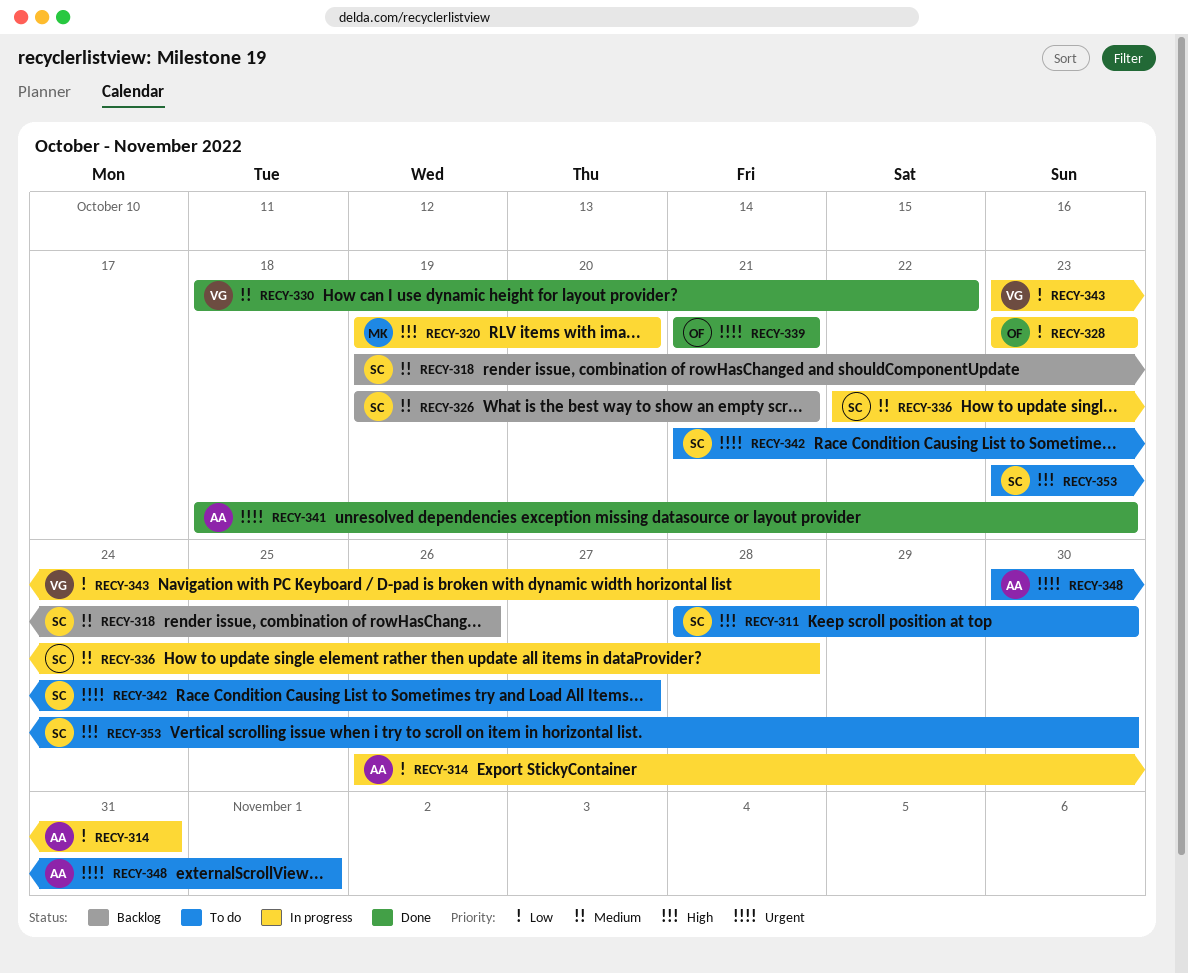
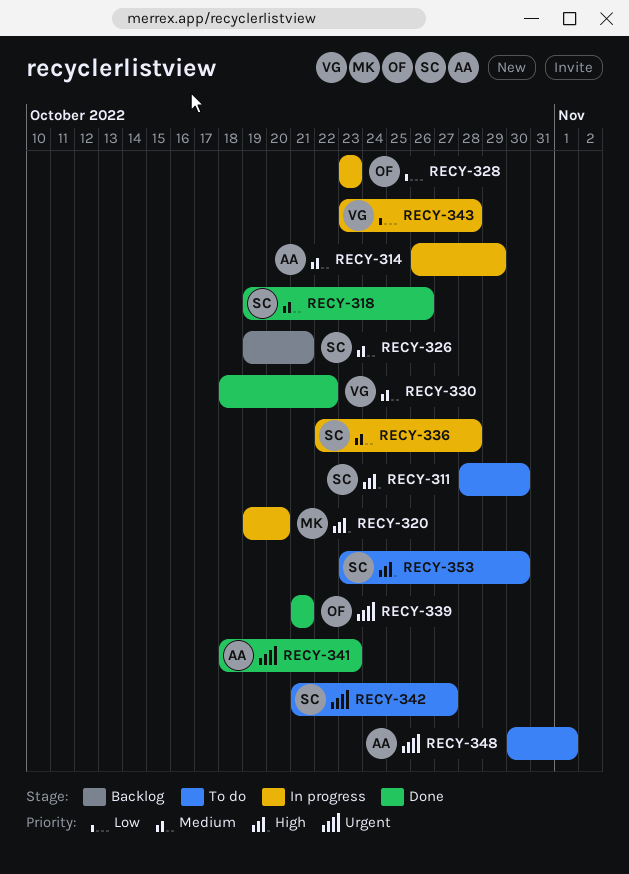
RECY-314, priority: Low -> Medium
RECY-314, due: Oct 31 -> Oct 29
RECY-318, status: Backlog -> Done

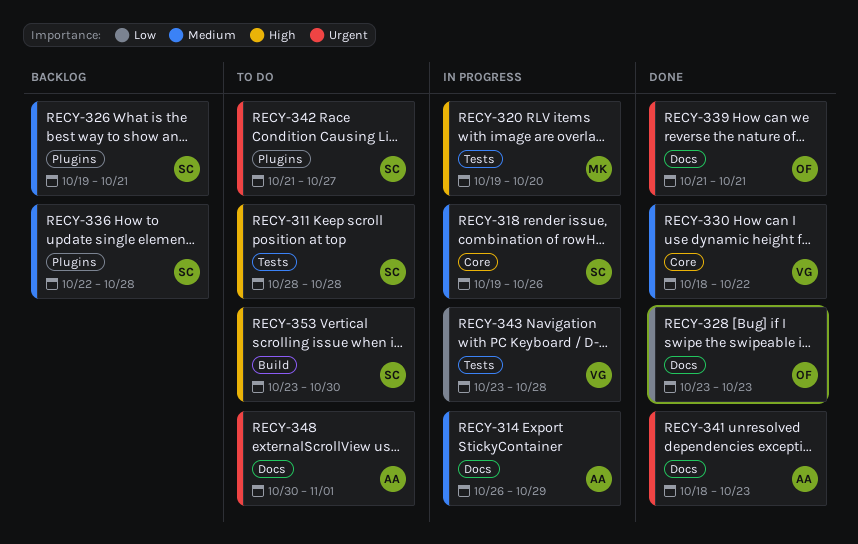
RECY-311, due: Oct 30 -> Oct 28
RECY-318, status: Done -> In progress
RECY-328, status: In progress -> Done
RECY-336, status: In progress -> Backlog

